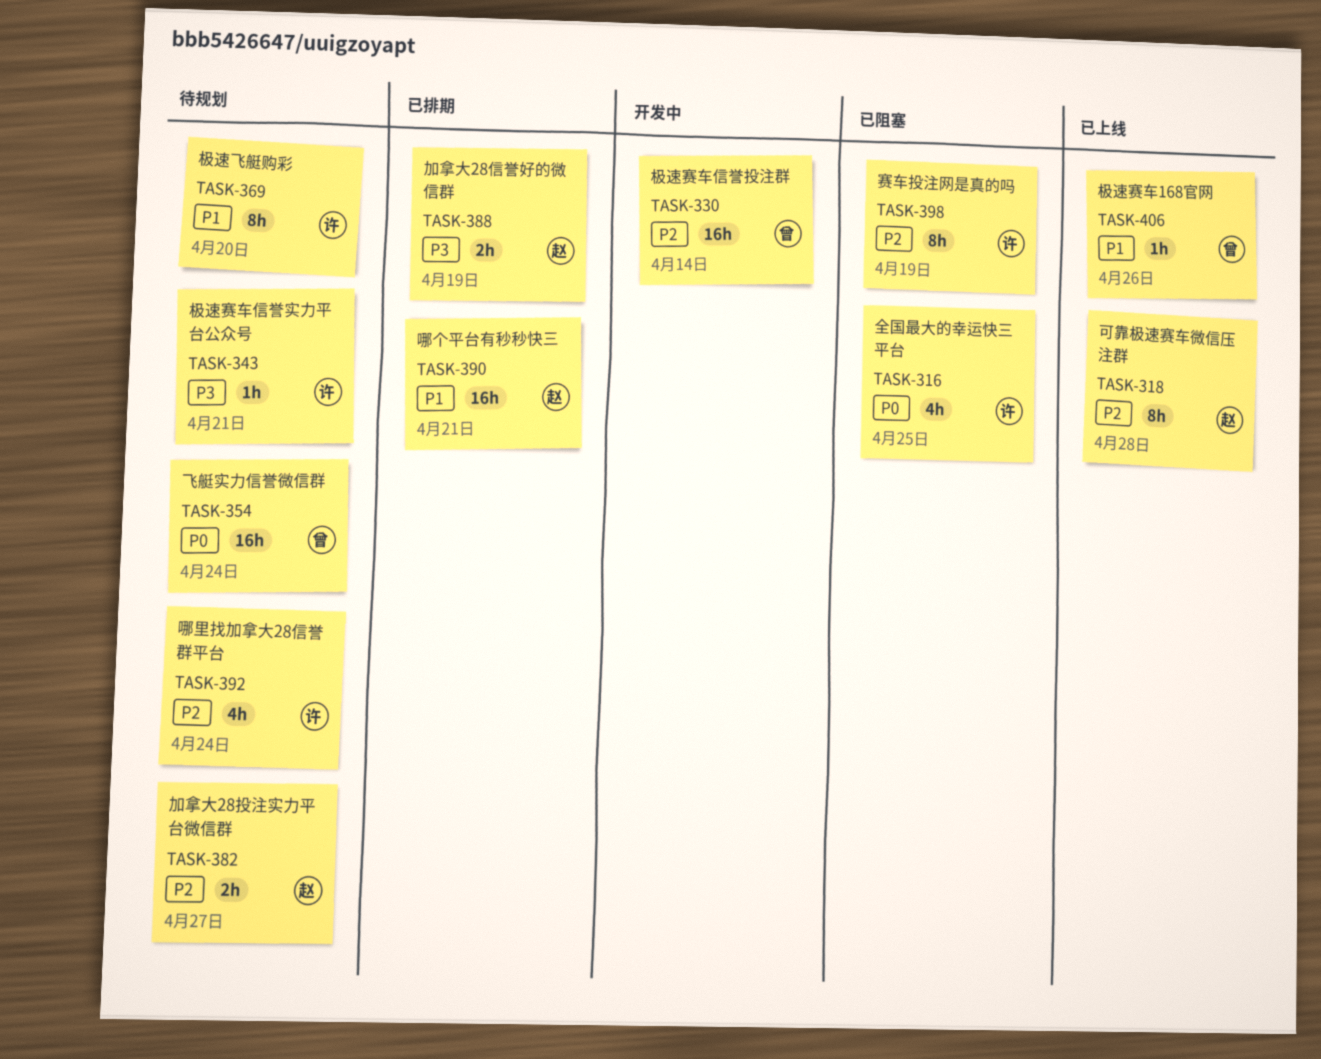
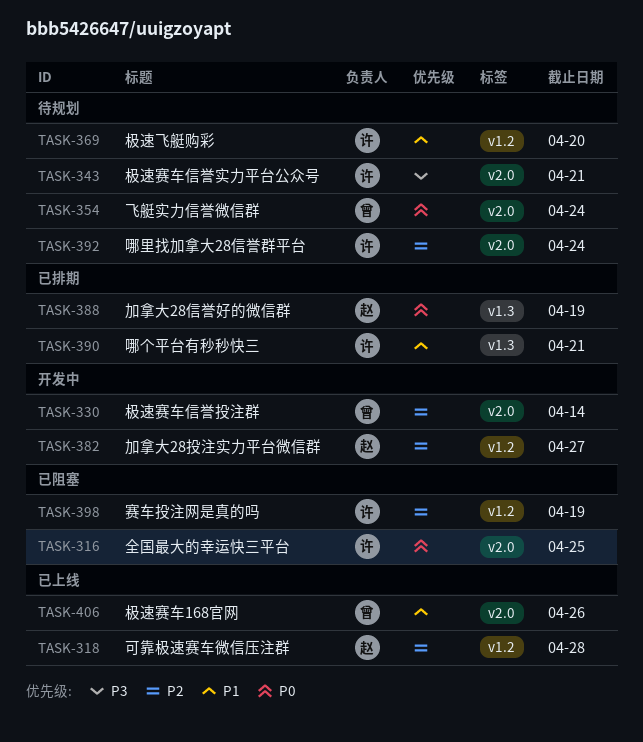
TASK-382, status: 待规划 -> 开发中
TASK-388, priority: P3 -> P0
TASK-390, owner: 赵 -> 许

